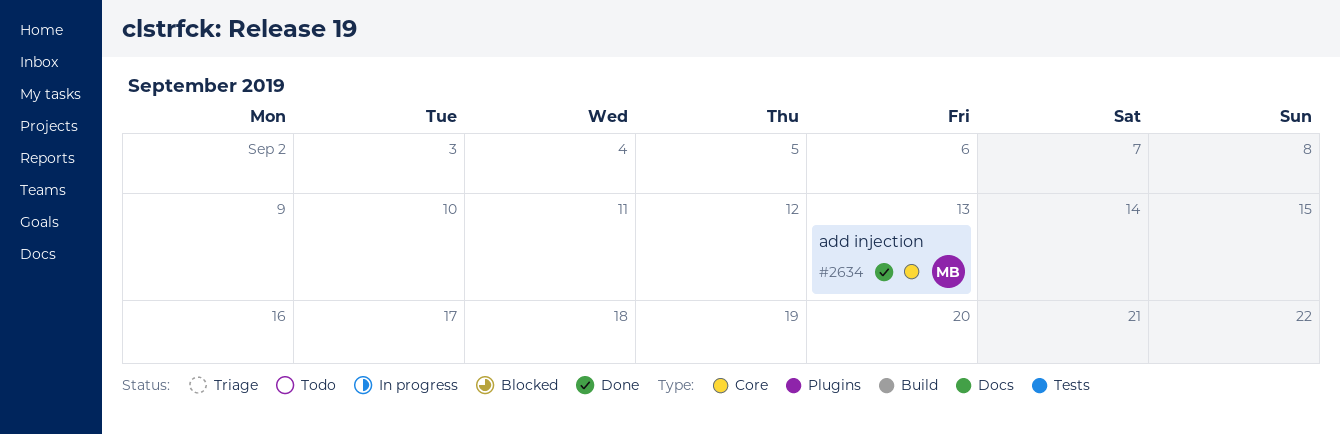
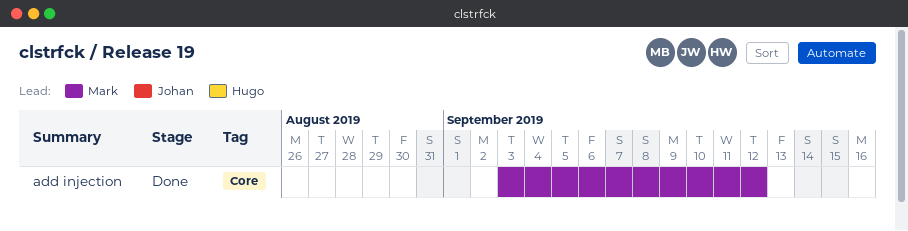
add injection, due: Sep 13 -> Sep 12

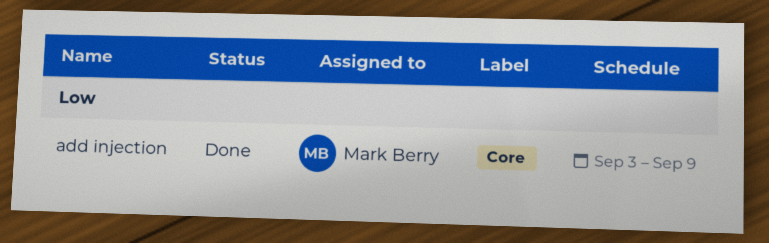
add injection, due: Sep 12 -> Sep 9

